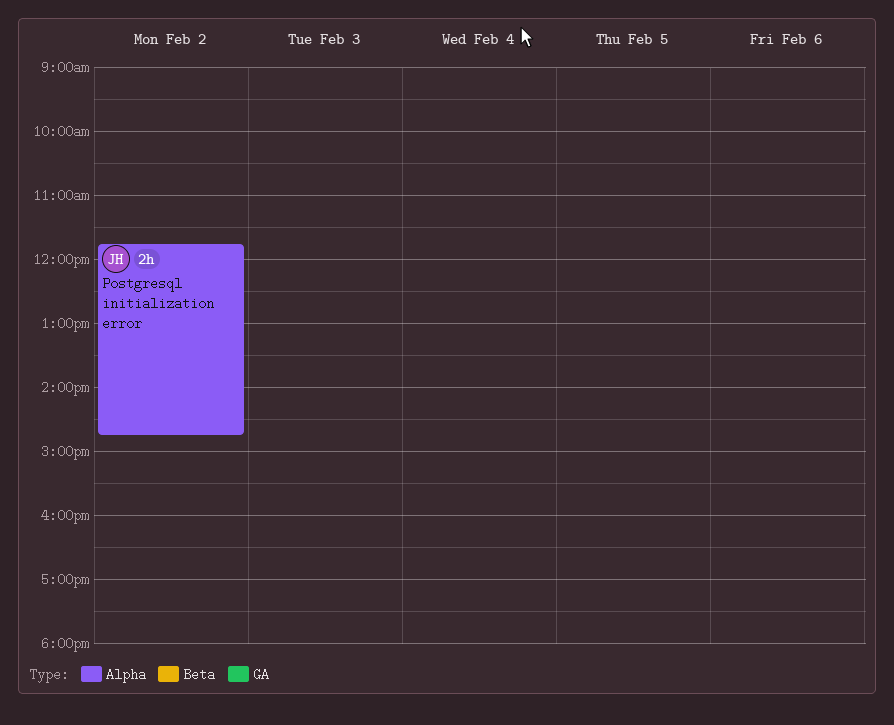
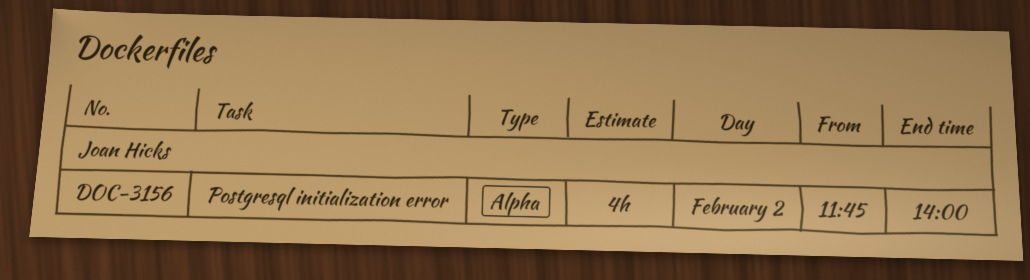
Postgresql initialization error, estimate: 2h -> 4h
Postgresql initialization error, ends: 14:45 -> 14:00

